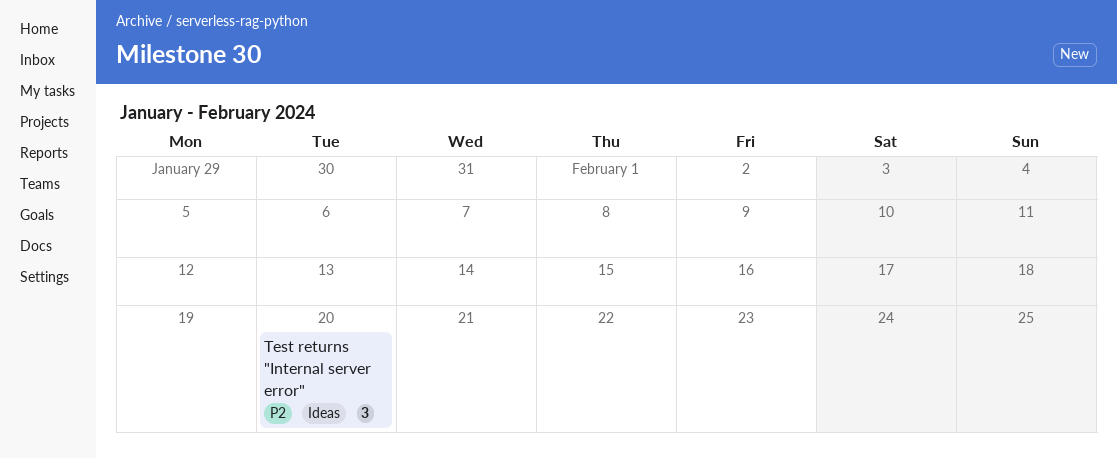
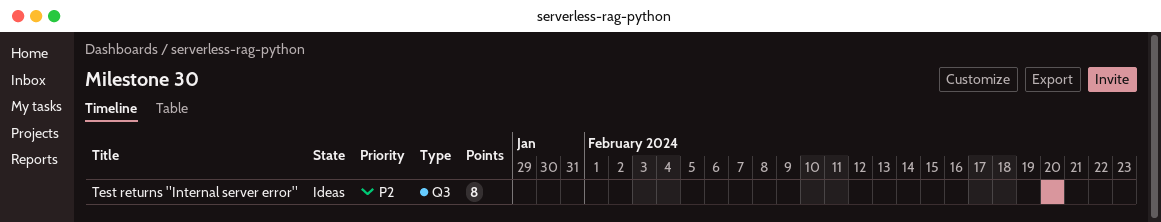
Test returns "Internal server error", estimate: 3 -> 8

